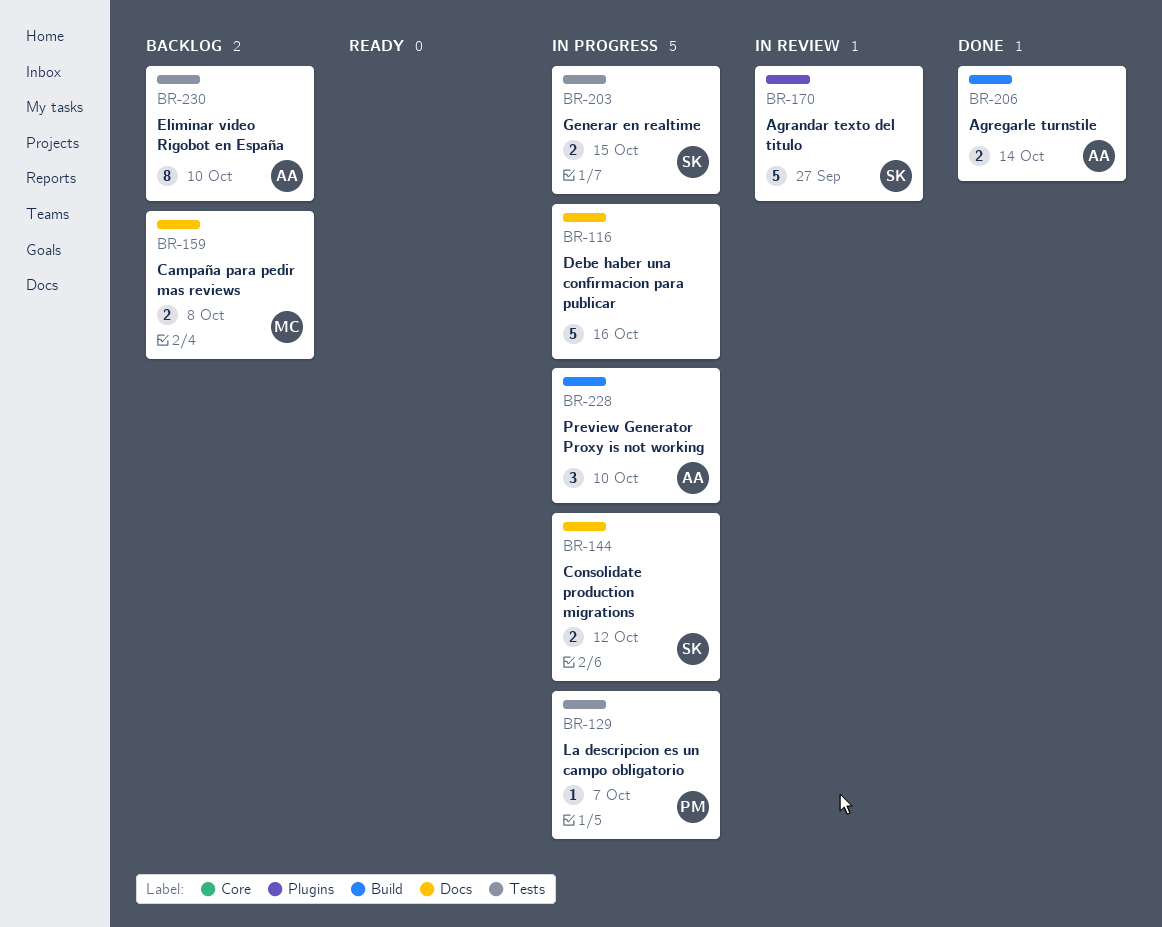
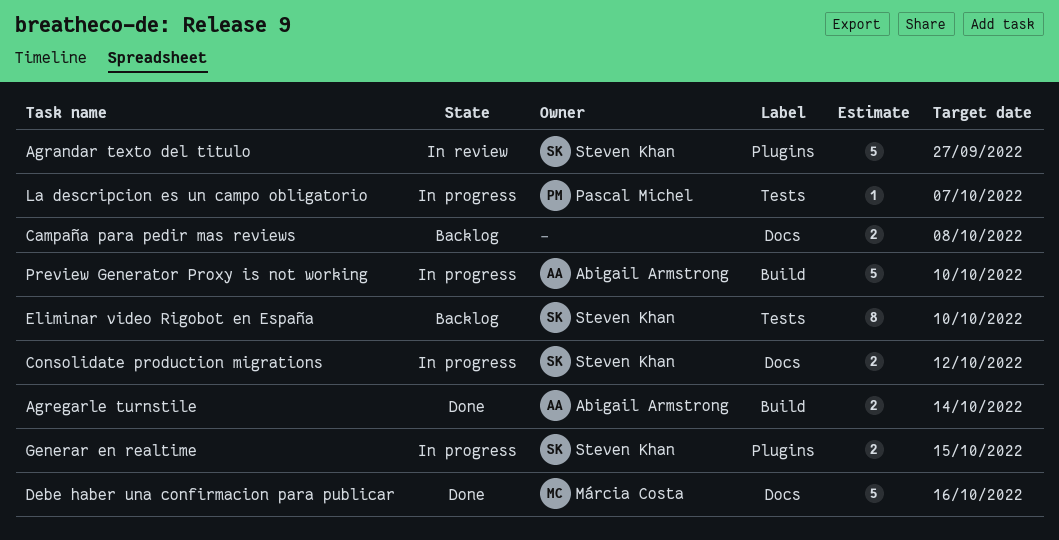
Campaña para pedir mas reviews, owner: Márcia Costa -> none
Debe haber una confirmacion para publicar, status: In progress -> Done
Debe haber una confirmacion para publicar, owner: none -> Márcia Costa
Eliminar video Rigobot en España, owner: Abigail Armstrong -> Steven Khan
Generar en realtime, label: Tests -> Plugins
Preview Generator Proxy is not working, estimate: 3 -> 5

